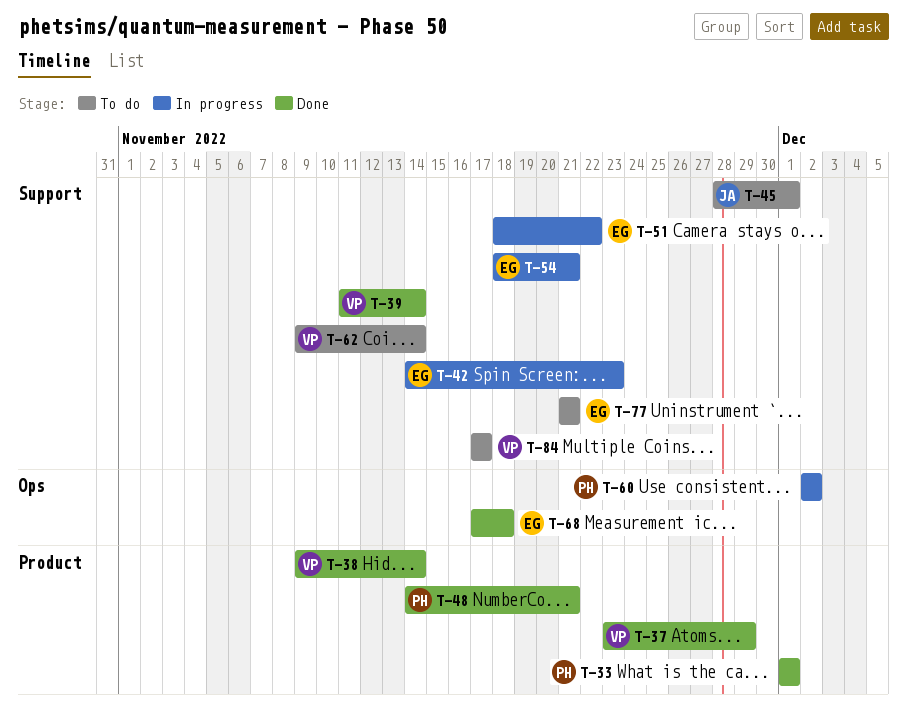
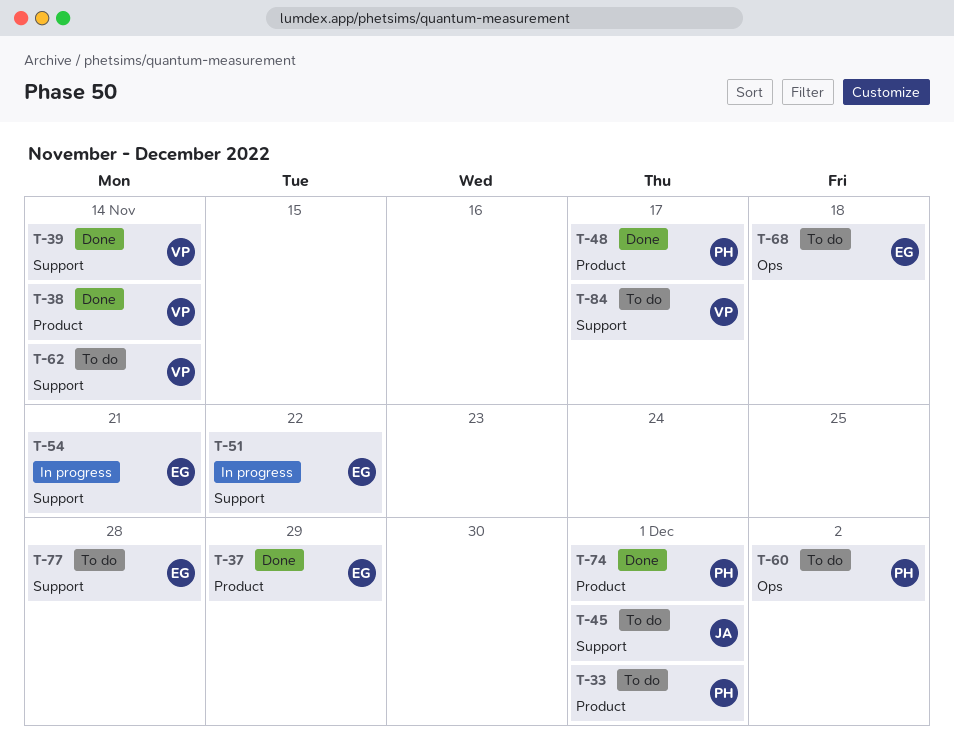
T-33, status: Done -> To do
T-37, owner: VP -> EG
T-42: present -> none
T-48, due: Nov 21 -> Nov 17
T-60, status: In progress -> To do
T-68, status: Done -> To do
T-74: none -> present
T-77, due: Nov 21 -> Nov 28

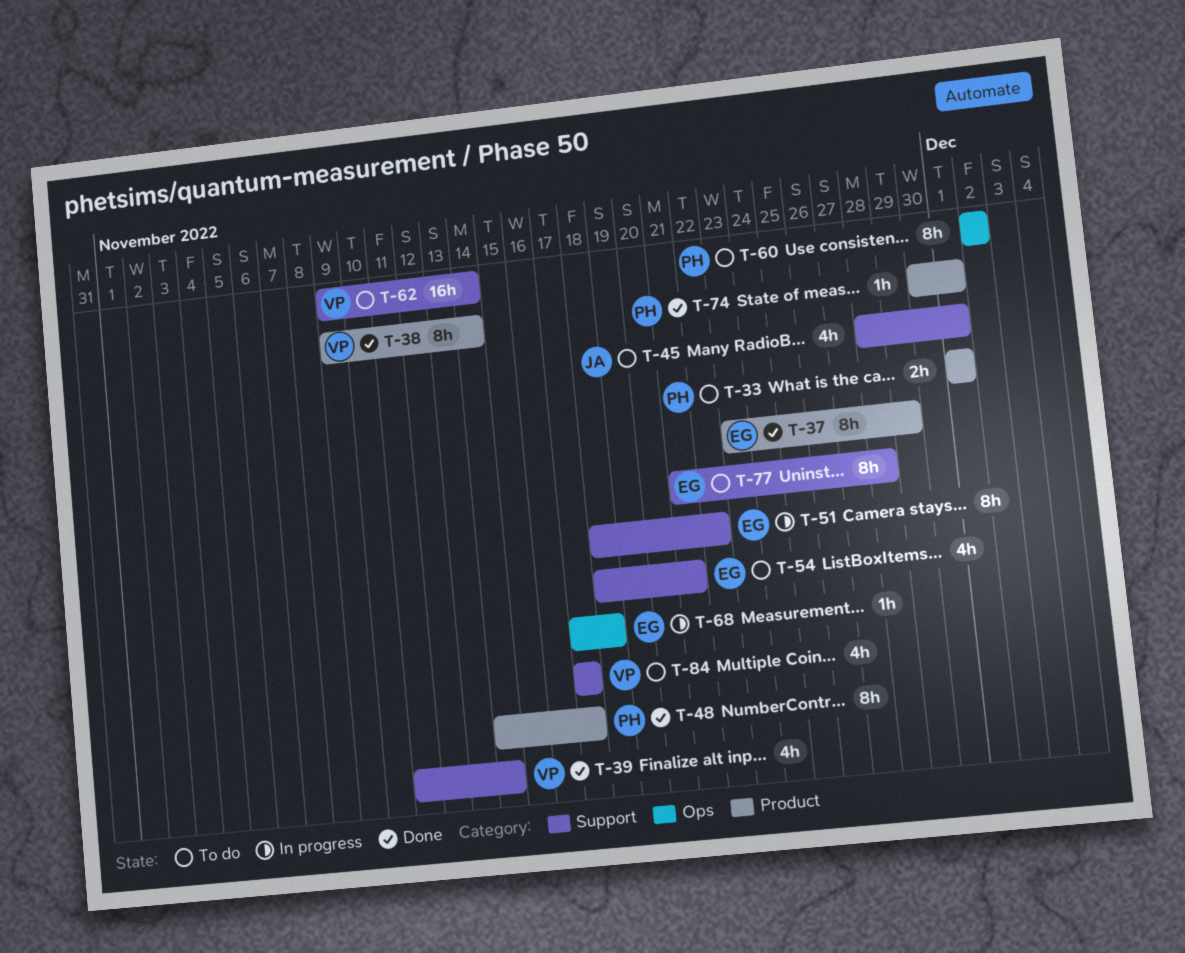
T-54, status: In progress -> To do
T-68, status: To do -> In progress

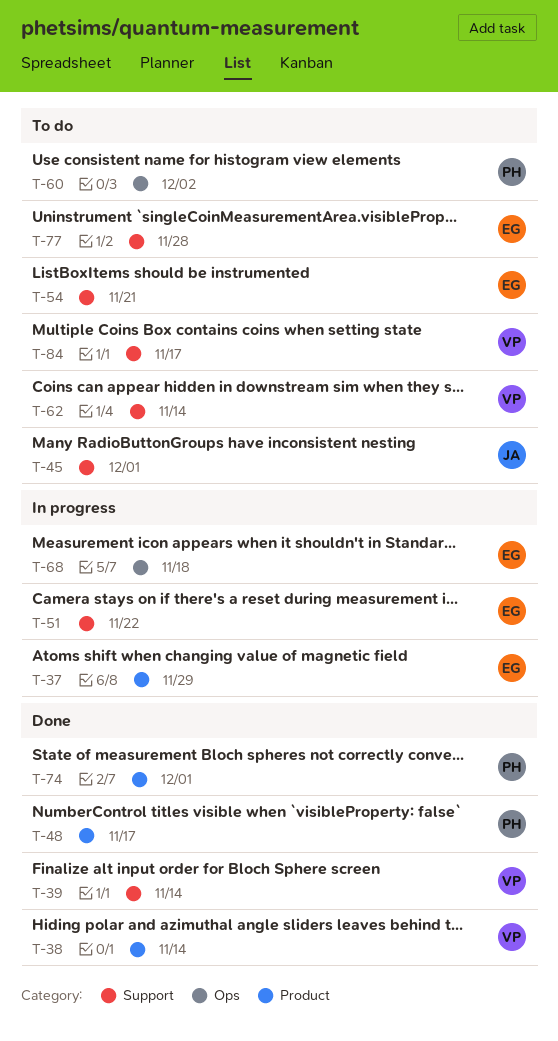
T-33: present -> none
T-37, status: Done -> In progress

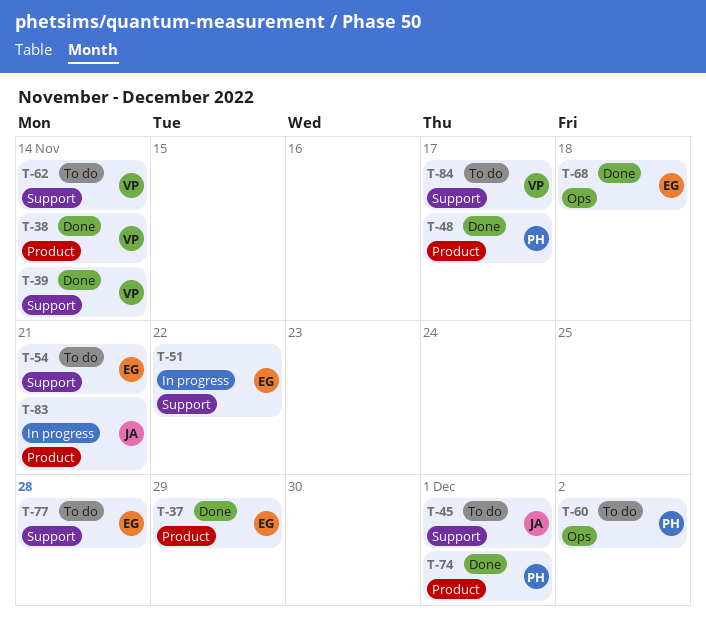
T-37, status: In progress -> Done
T-68, status: In progress -> Done
T-83: none -> present

